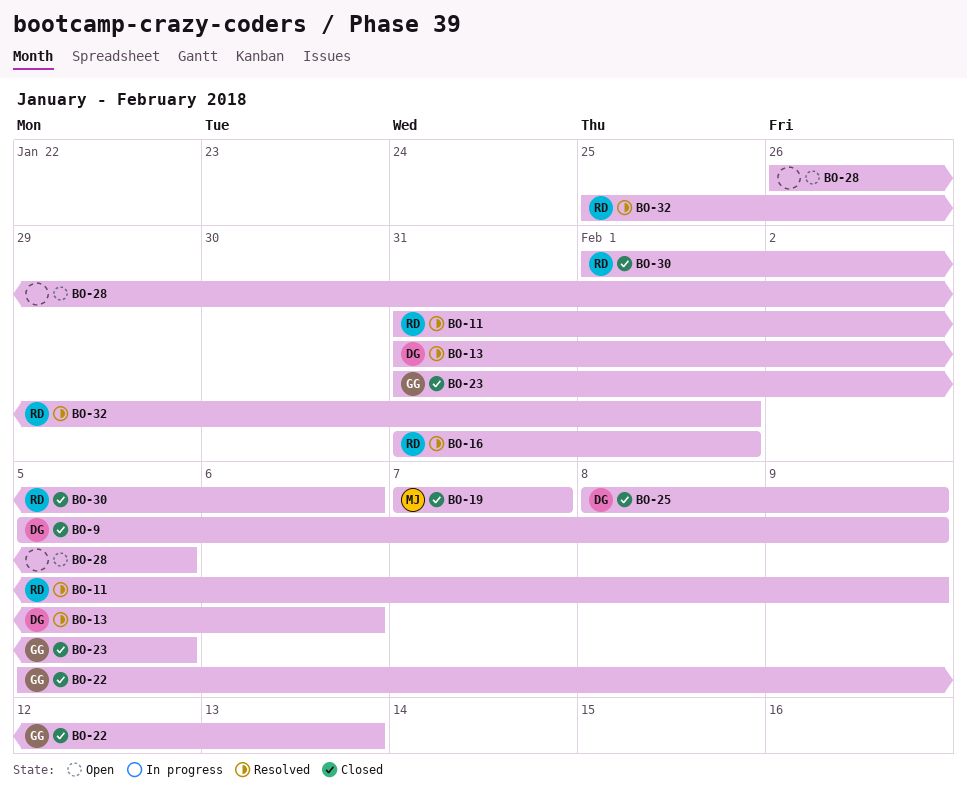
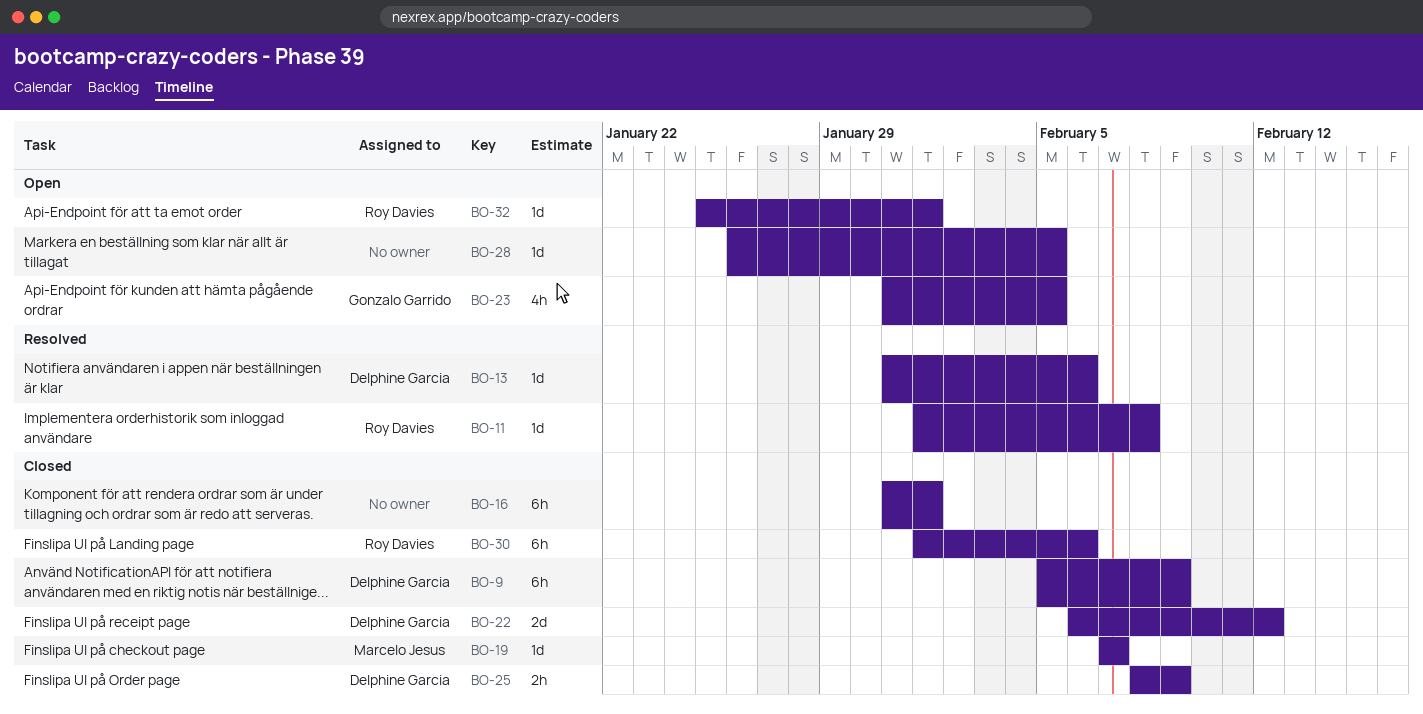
BO-11, start: Jan 31 -> Feb 1
BO-11, due: Feb 9 -> Feb 8
BO-16, status: Resolved -> Closed
BO-16, owner: Roy Davies -> none
BO-22, owner: Gonzalo Garrido -> Delphine Garcia
BO-22, start: Feb 5 -> Feb 6
BO-22, due: Feb 13 -> Feb 12
BO-23, status: Closed -> Open
BO-32, status: Resolved -> Open

